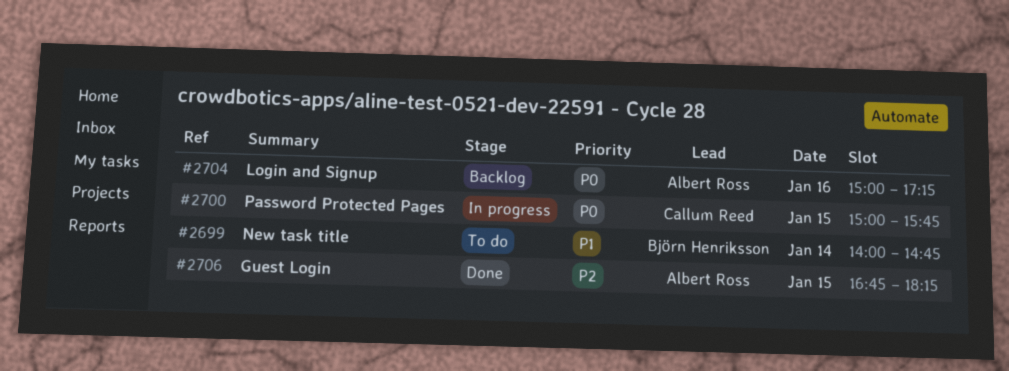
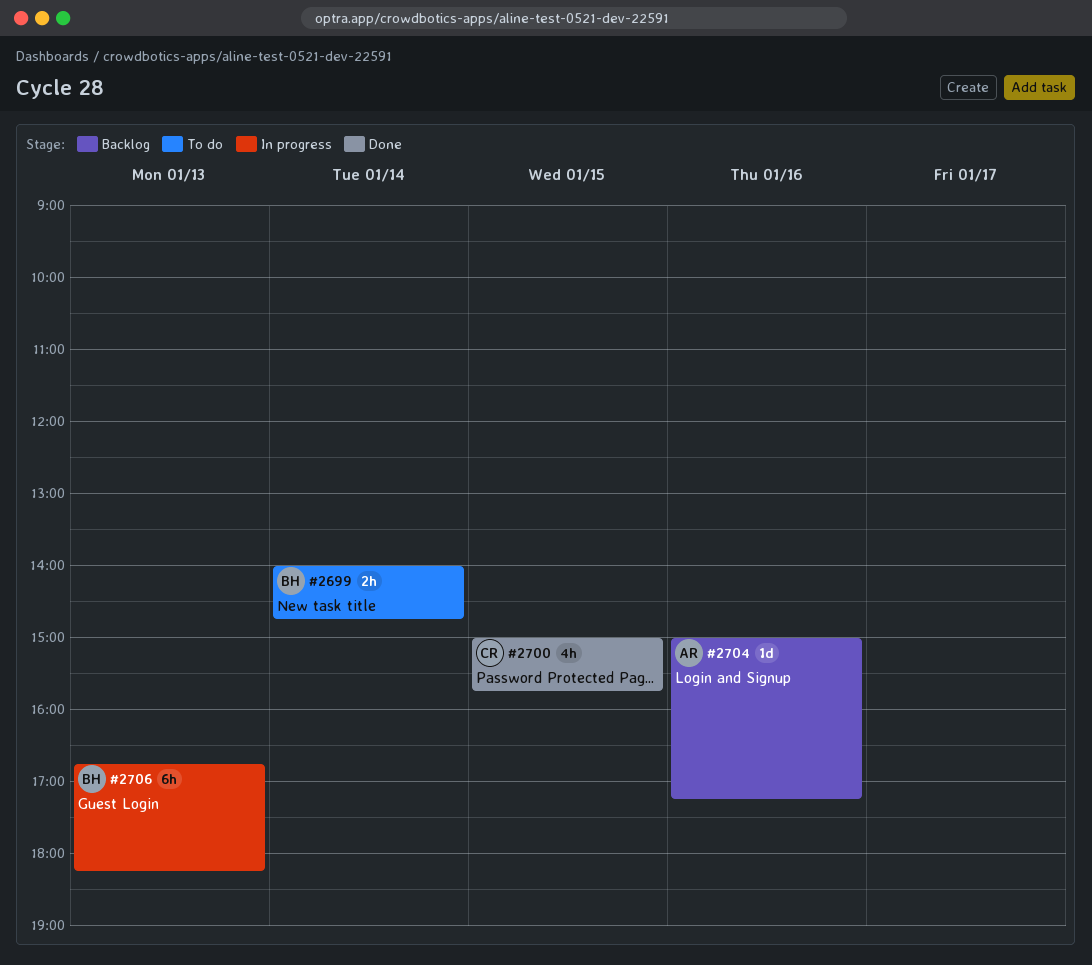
#2700, status: In progress -> Done
#2706, status: Done -> In progress
#2706, owner: Albert Ross -> Björn Henriksson
#2706, day: Jan 15 -> Jan 13

